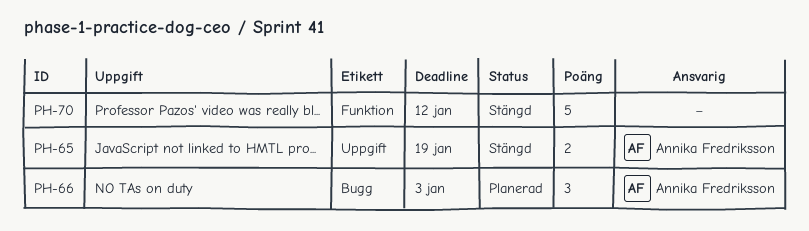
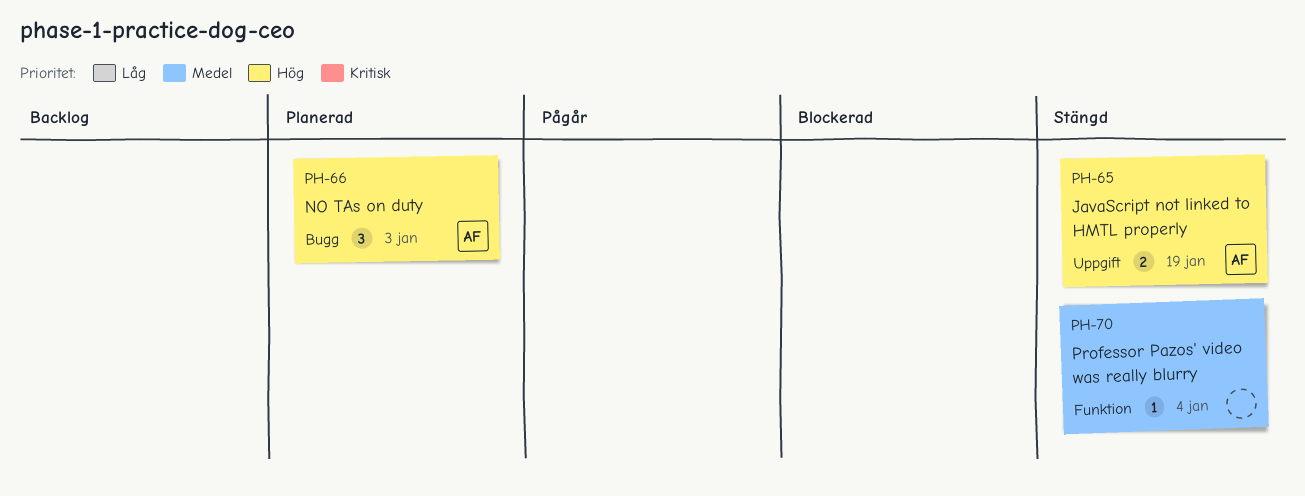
PH-70, estimate: 5 -> 1
PH-70, due: Jan 12 -> Jan 4

